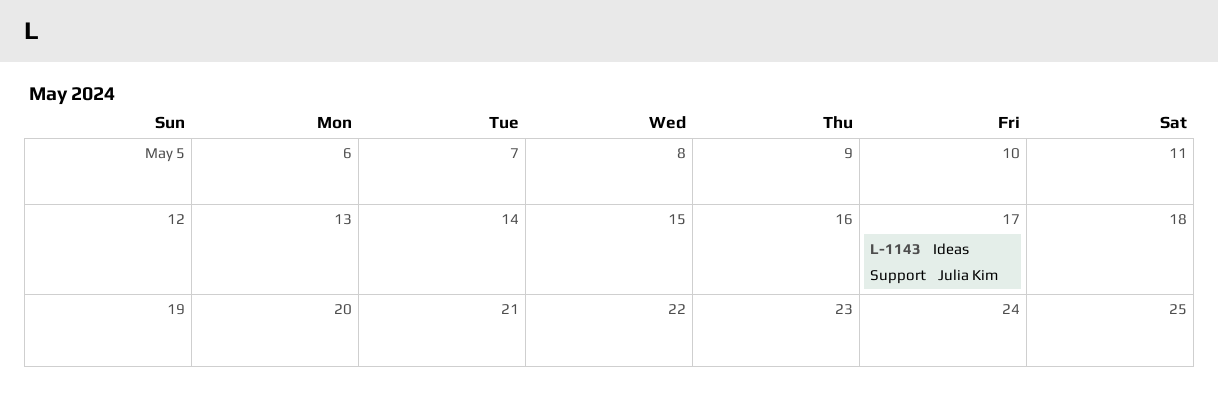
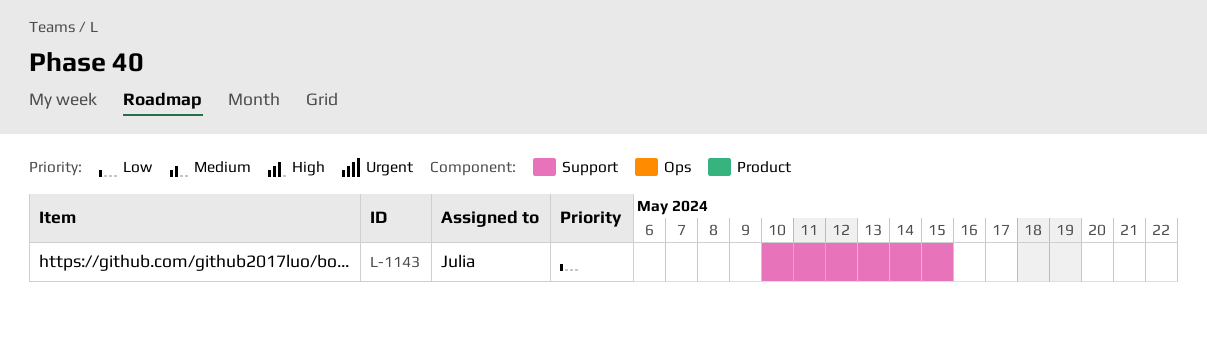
L-1143, due: May 17 -> May 15

